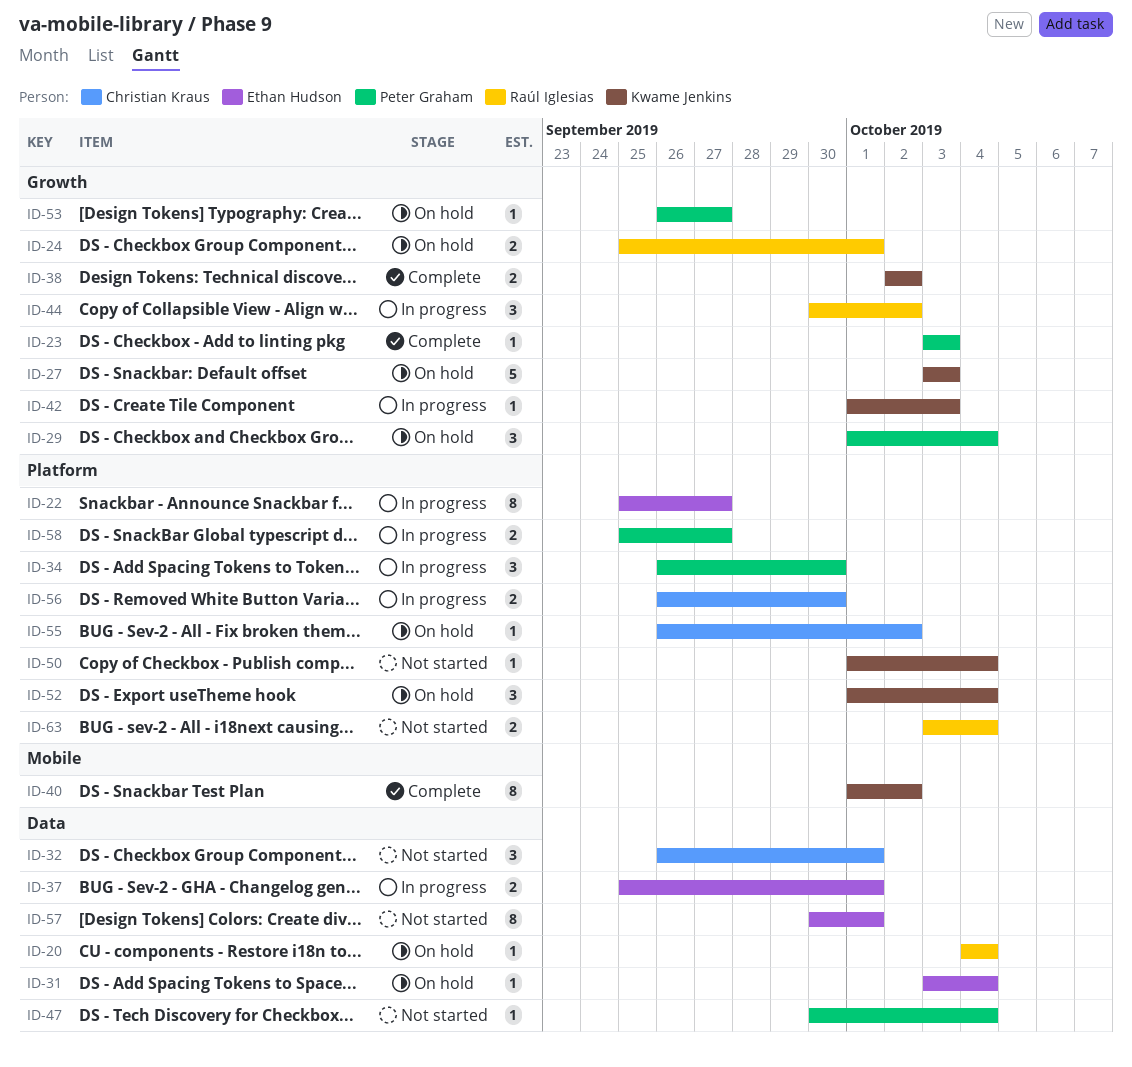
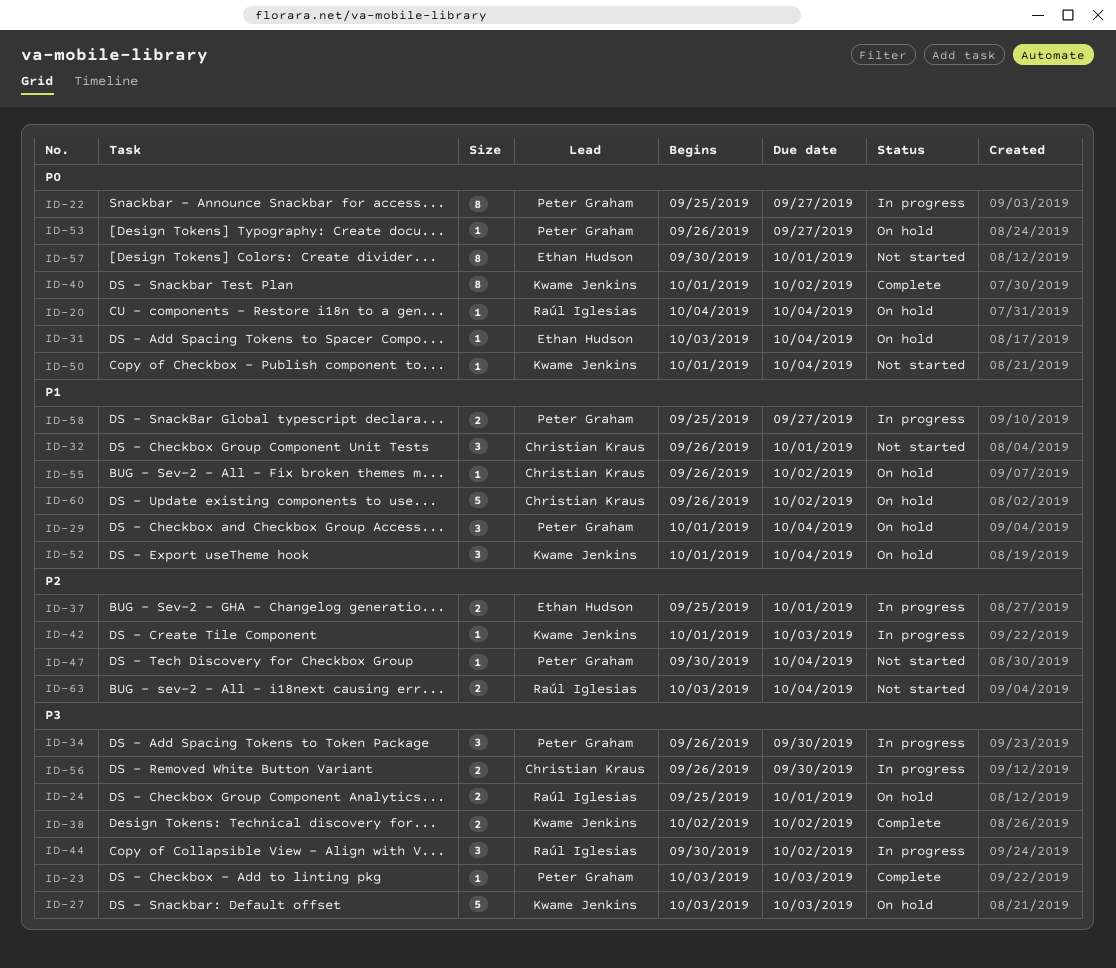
ID-22, owner: Ethan Hudson -> Peter Graham
ID-60: none -> present

